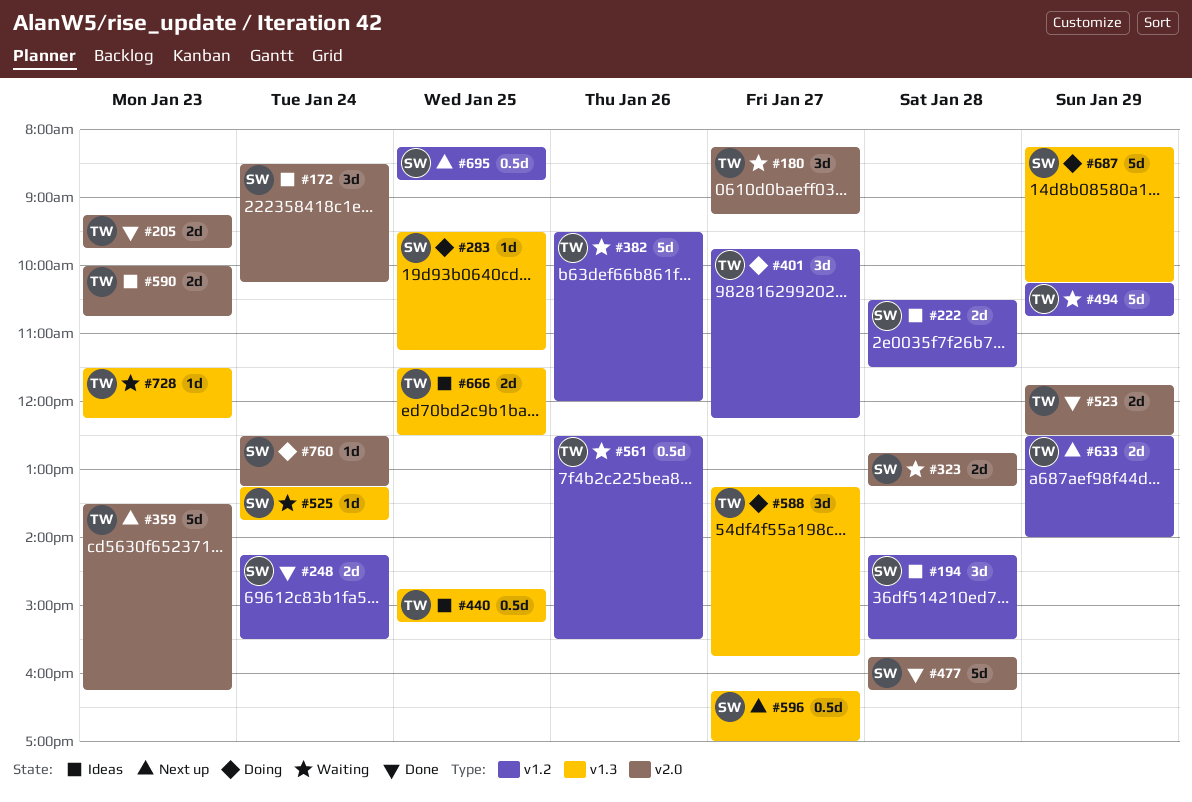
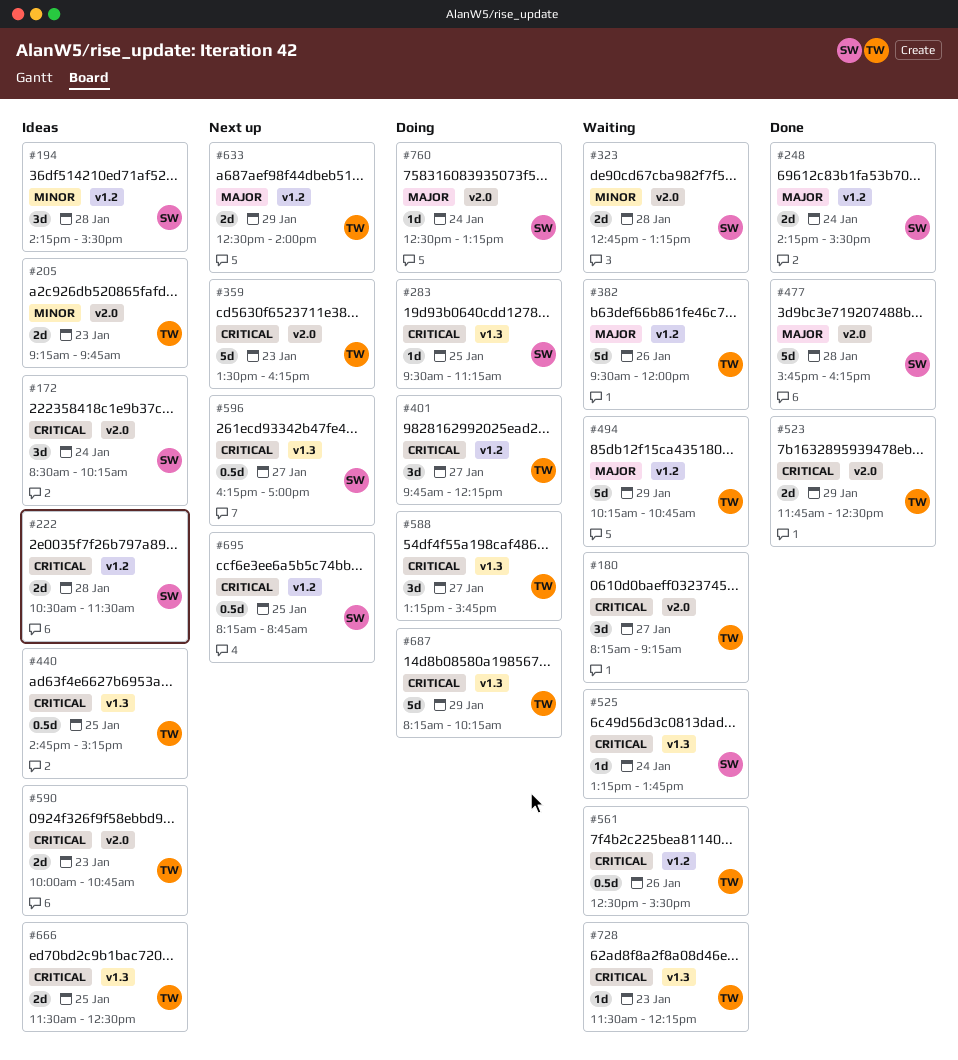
#205, status: Done -> Ideas
#687, owner: SW -> TW

